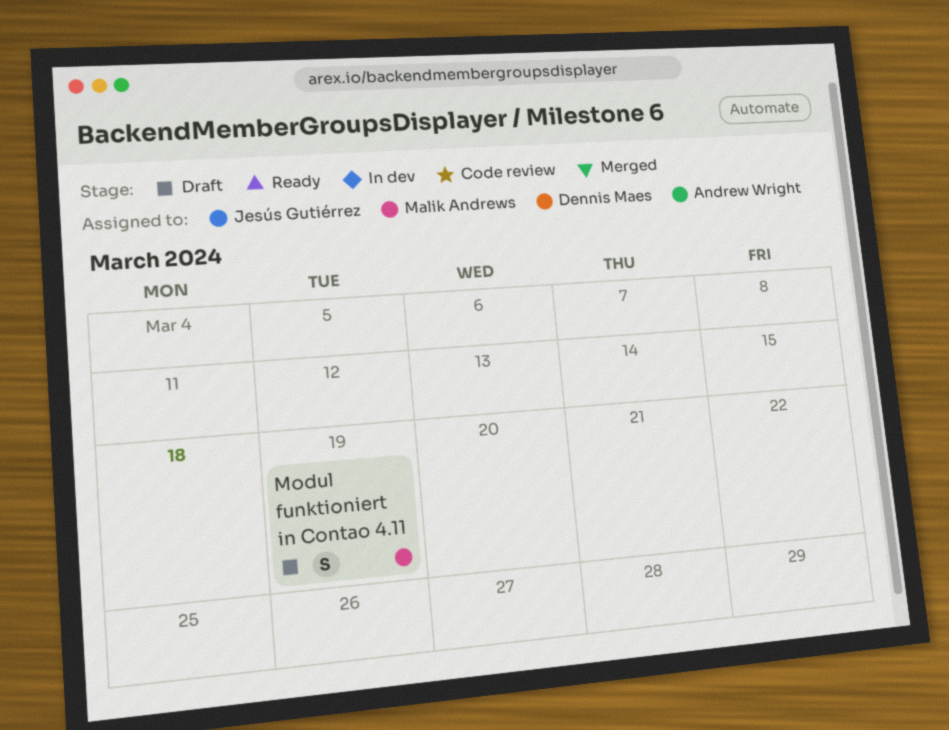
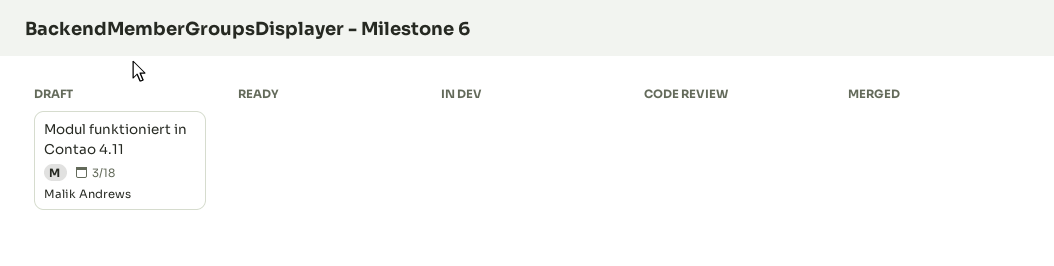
Modul funktioniert in Contao 4.11, estimate: S -> M
Modul funktioniert in Contao 4.11, due: Mar 19 -> Mar 18

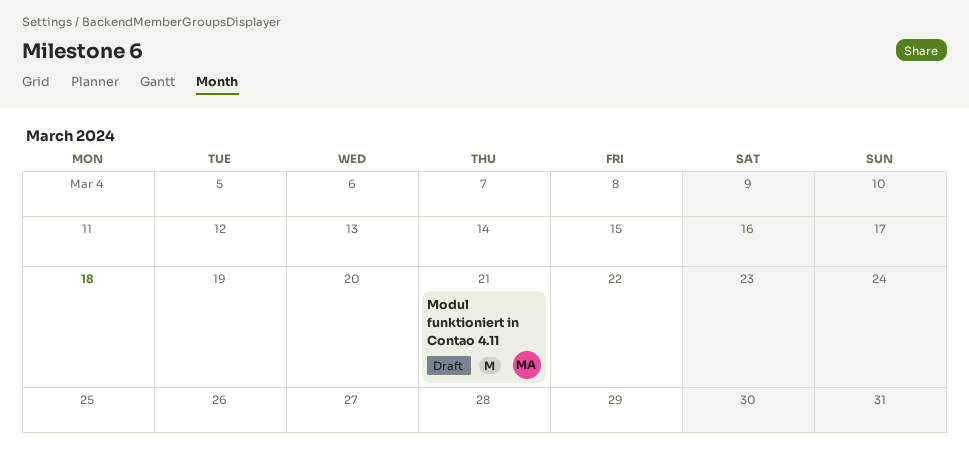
Modul funktioniert in Contao 4.11, due: Mar 18 -> Mar 21

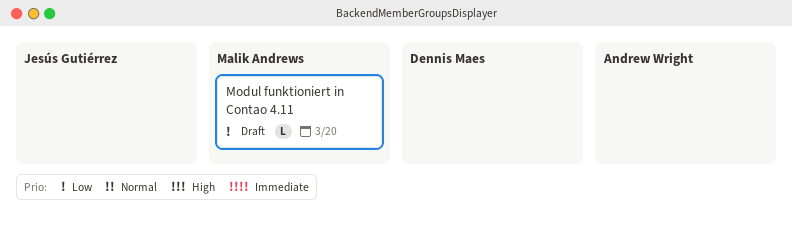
Modul funktioniert in Contao 4.11, estimate: M -> L
Modul funktioniert in Contao 4.11, due: Mar 21 -> Mar 20

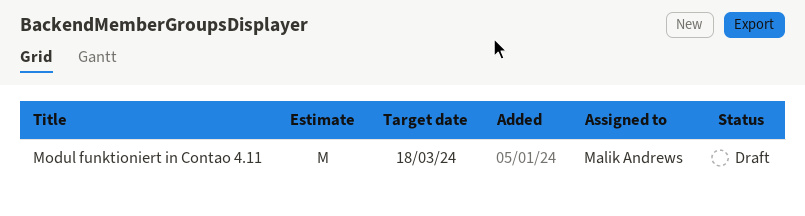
Modul funktioniert in Contao 4.11, estimate: L -> M
Modul funktioniert in Contao 4.11, due: Mar 20 -> Mar 18

